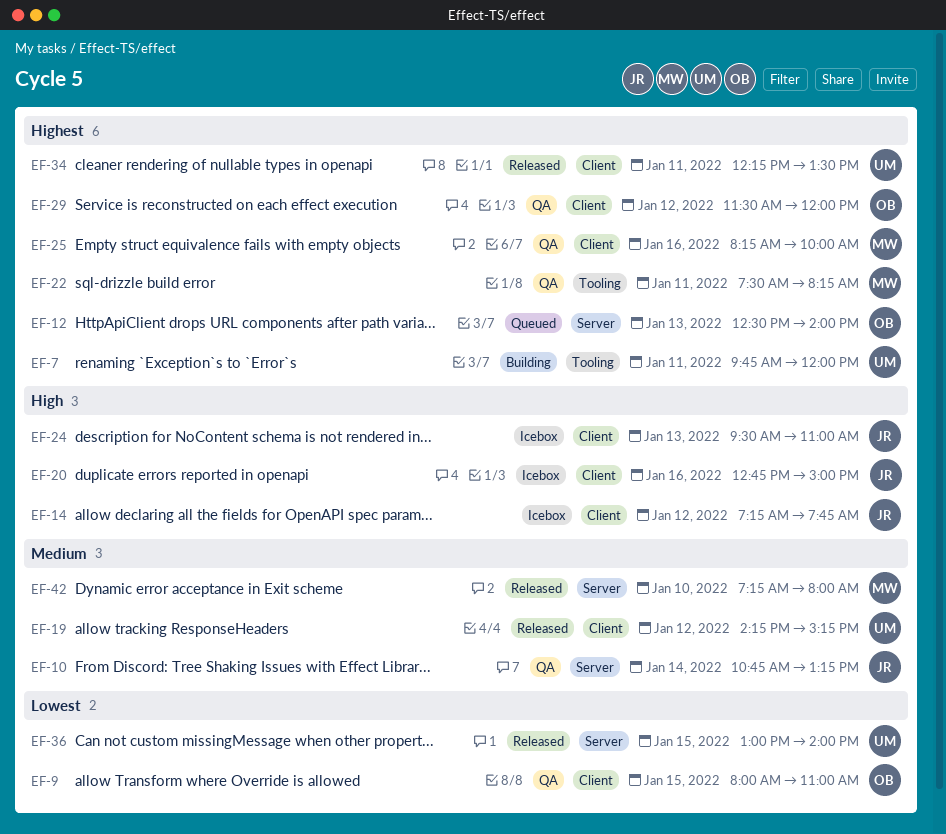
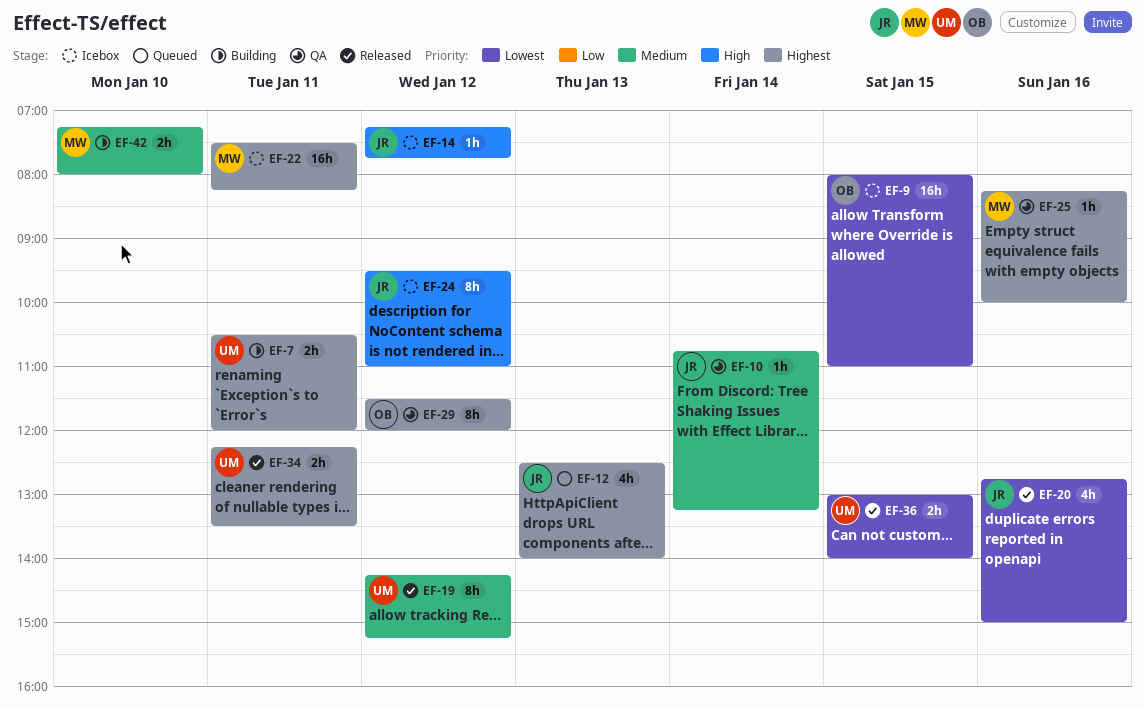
EF-7, begins: 09:45 -> 10:30
EF-9, status: QA -> Icebox
EF-12, owner: OB -> JR
EF-20, status: Icebox -> Released
EF-20, priority: High -> Lowest
EF-22, status: QA -> Icebox
EF-24, day: Jan 13 -> Jan 12
EF-42, status: Released -> Building

